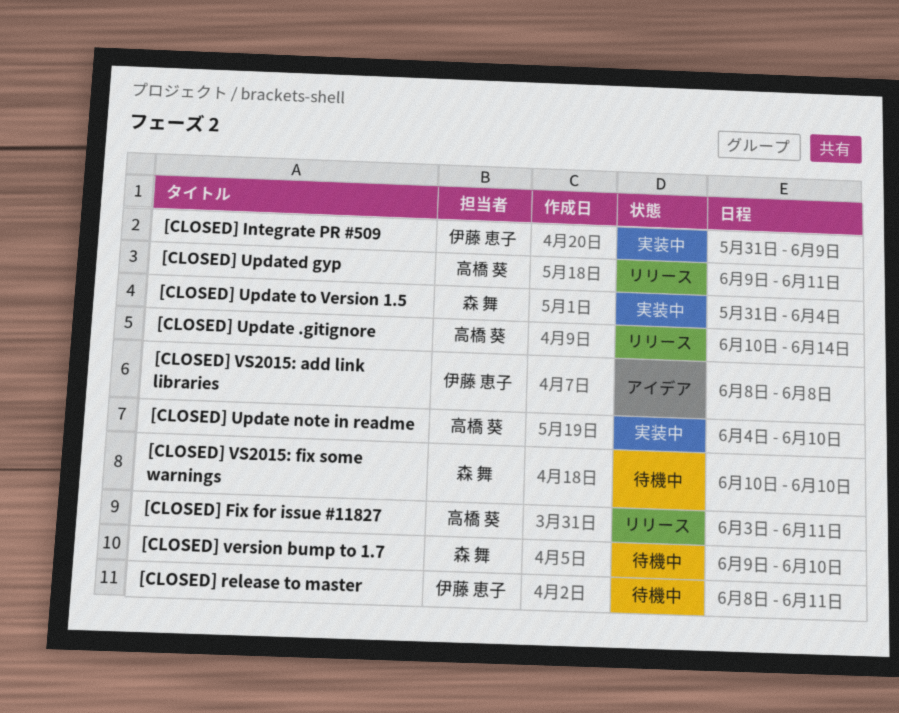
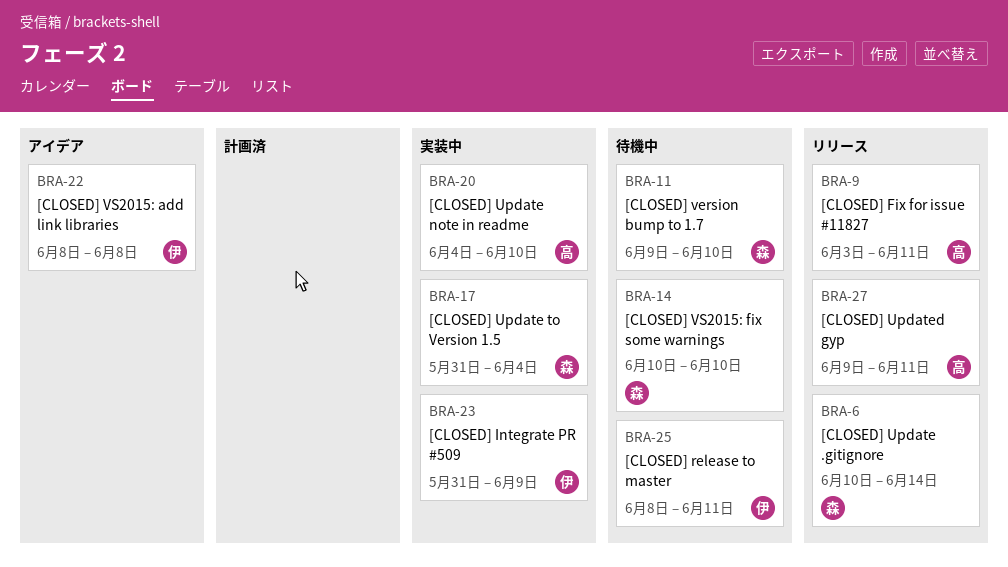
[CLOSED] Update .gitignore, owner: 高橋 葵 -> 森 舞

